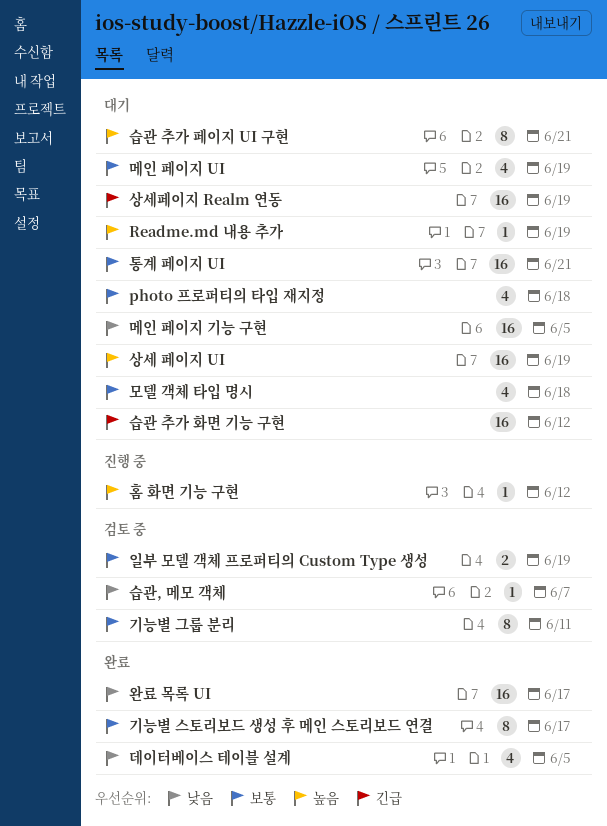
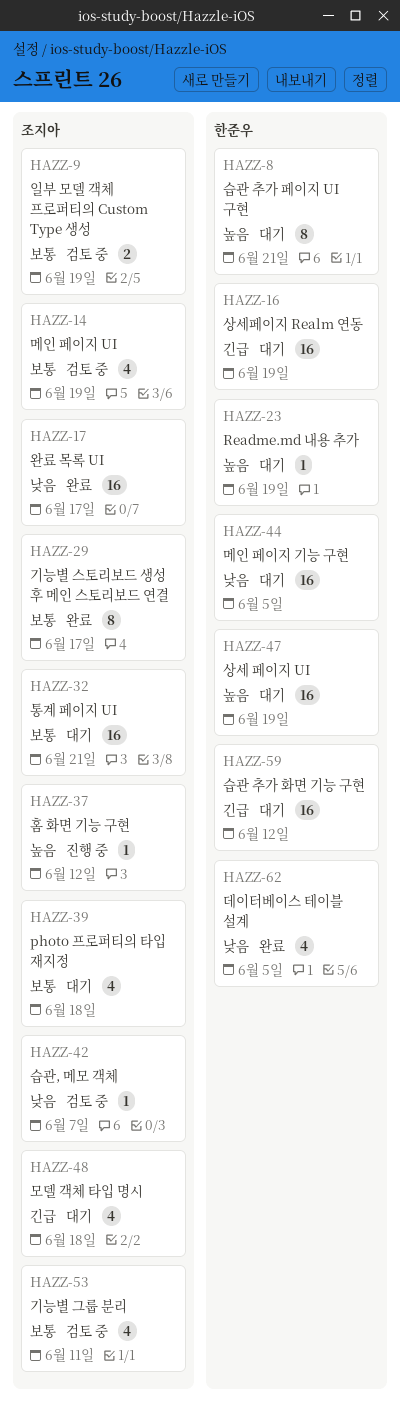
기능별 그룹 분리, estimate: 8 -> 4
메인 페이지 UI, status: 대기 -> 검토 중
모델 객체 타입 명시, priority: 보통 -> 긴급

